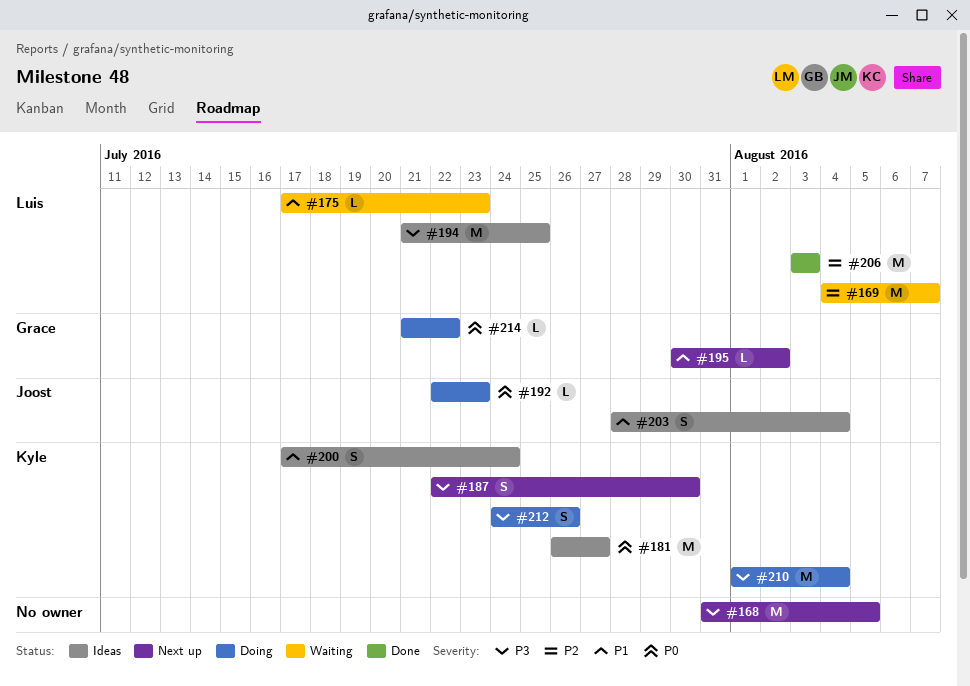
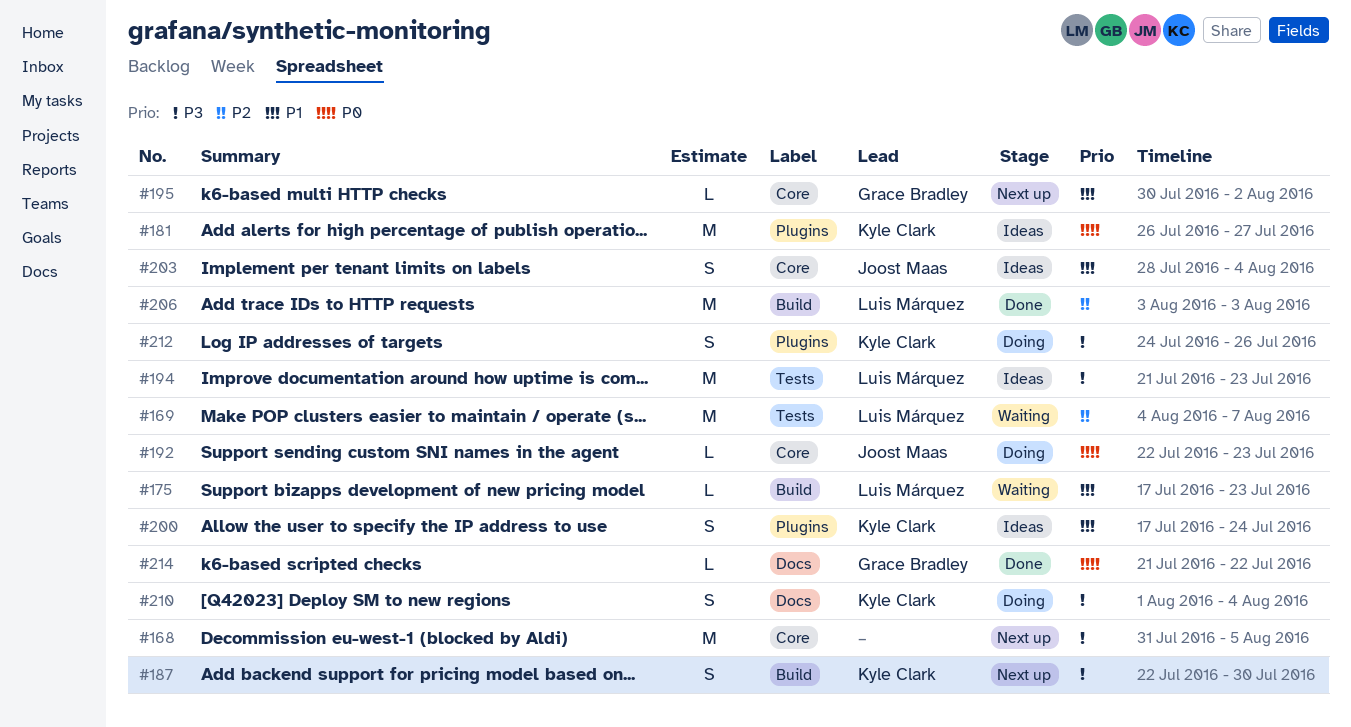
#194, due: Jul 25 -> Jul 23
#210, estimate: M -> S
#214, status: Doing -> Done

